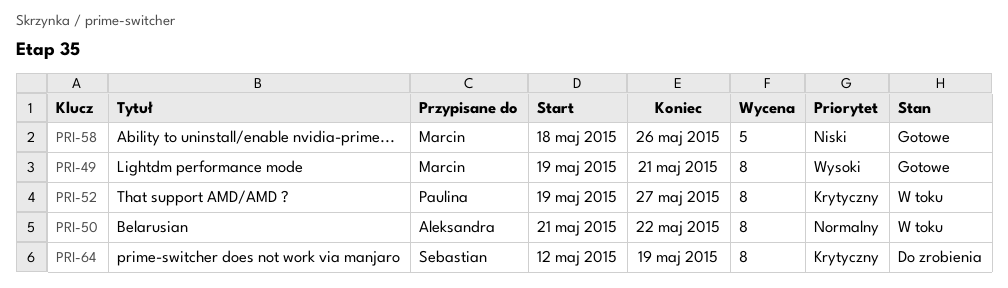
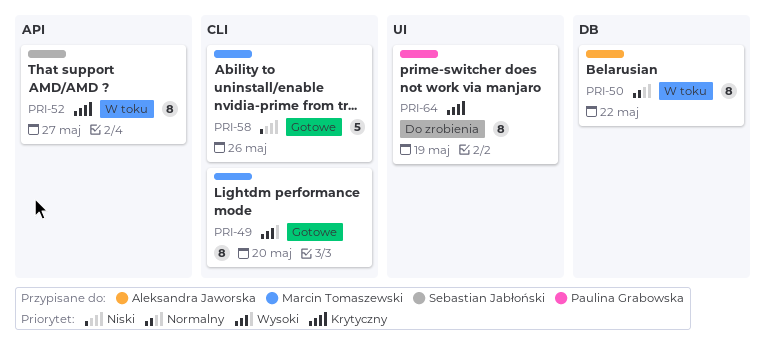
PRI-49, due: May 21 -> May 20
PRI-52, owner: Paulina Grabowska -> Sebastian Jabłoński
PRI-64, owner: Sebastian Jabłoński -> Paulina Grabowska

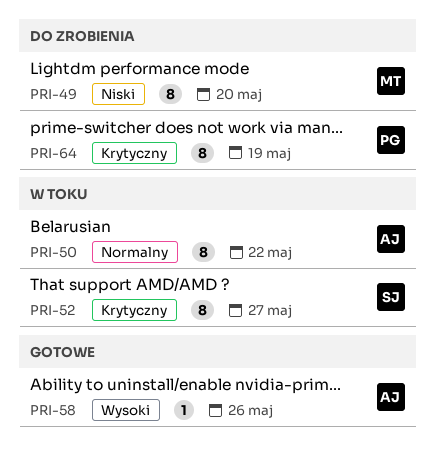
PRI-49, status: Gotowe -> Do zrobienia
PRI-49, priority: Wysoki -> Niski
PRI-58, owner: Marcin Tomaszewski -> Aleksandra Jaworska
PRI-58, priority: Niski -> Wysoki
PRI-58, estimate: 5 -> 1

